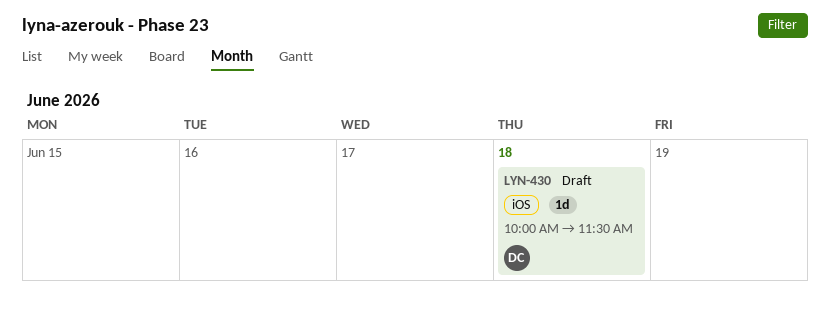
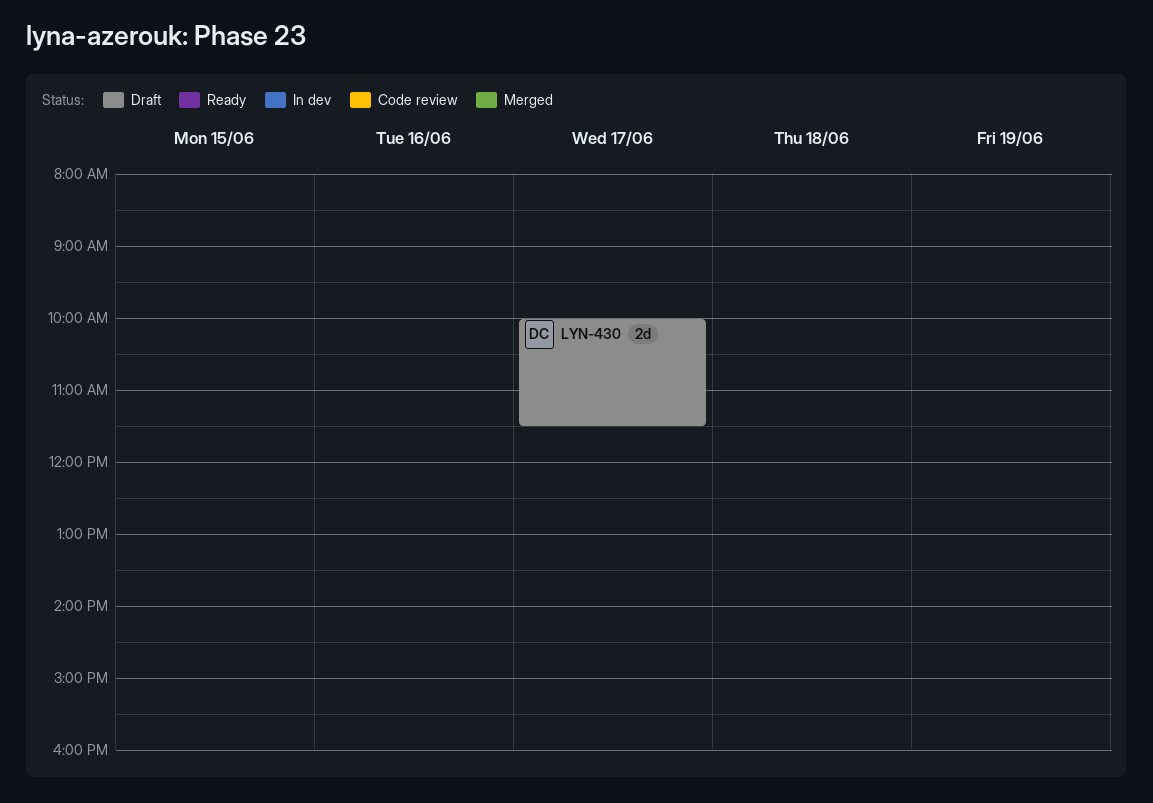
LYN-430, estimate: 1d -> 2d
LYN-430, day: Jun 18 -> Jun 17

